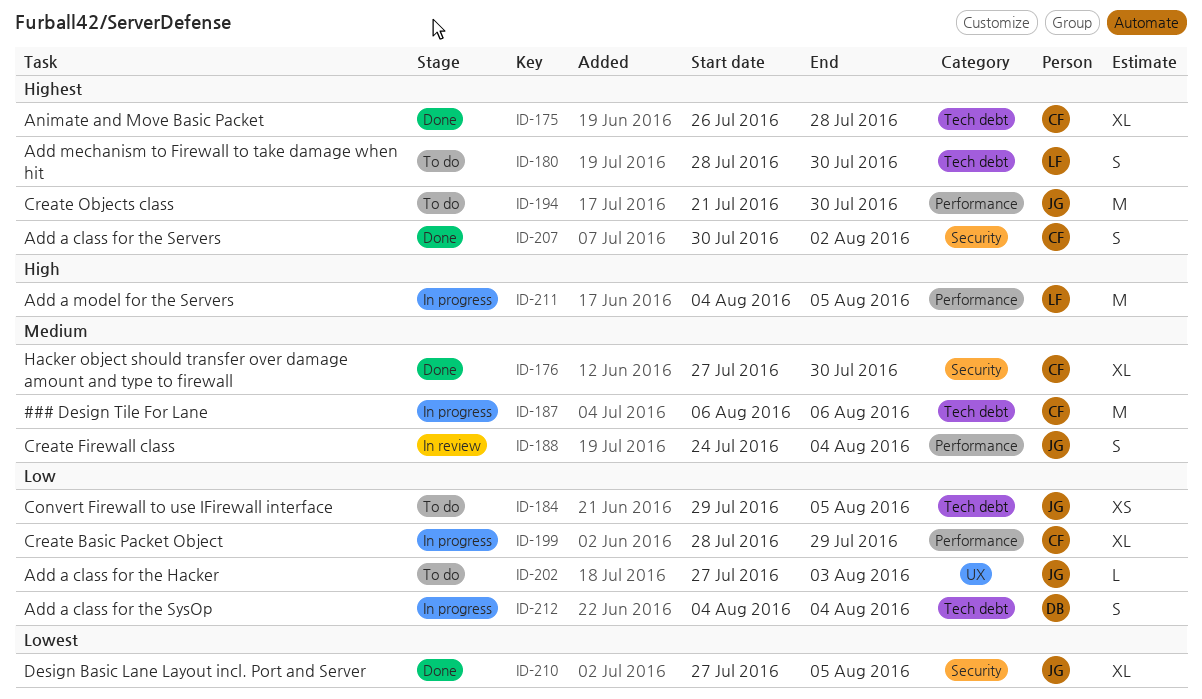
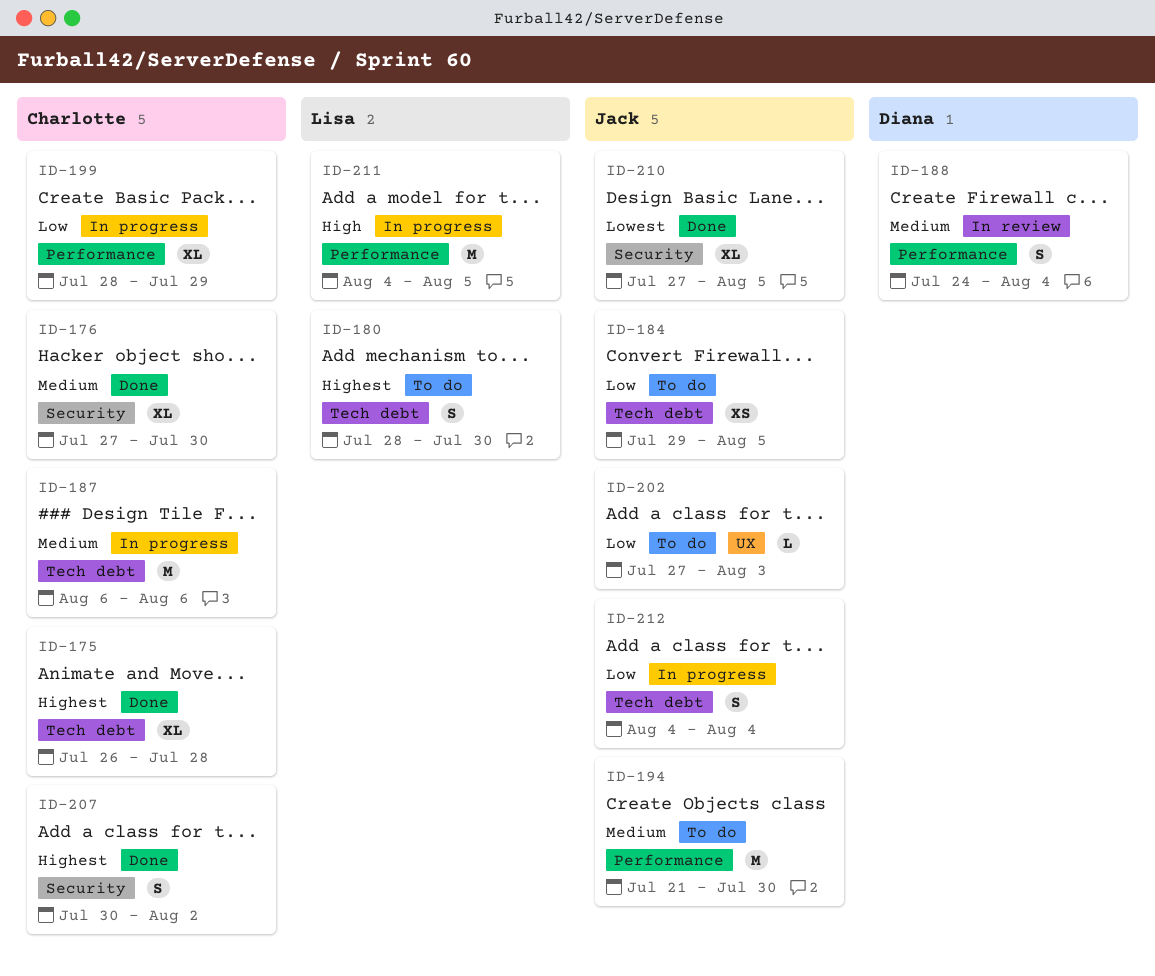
ID-188, owner: Jack -> Diana
ID-194, priority: Highest -> Medium
ID-212, owner: Diana -> Jack

